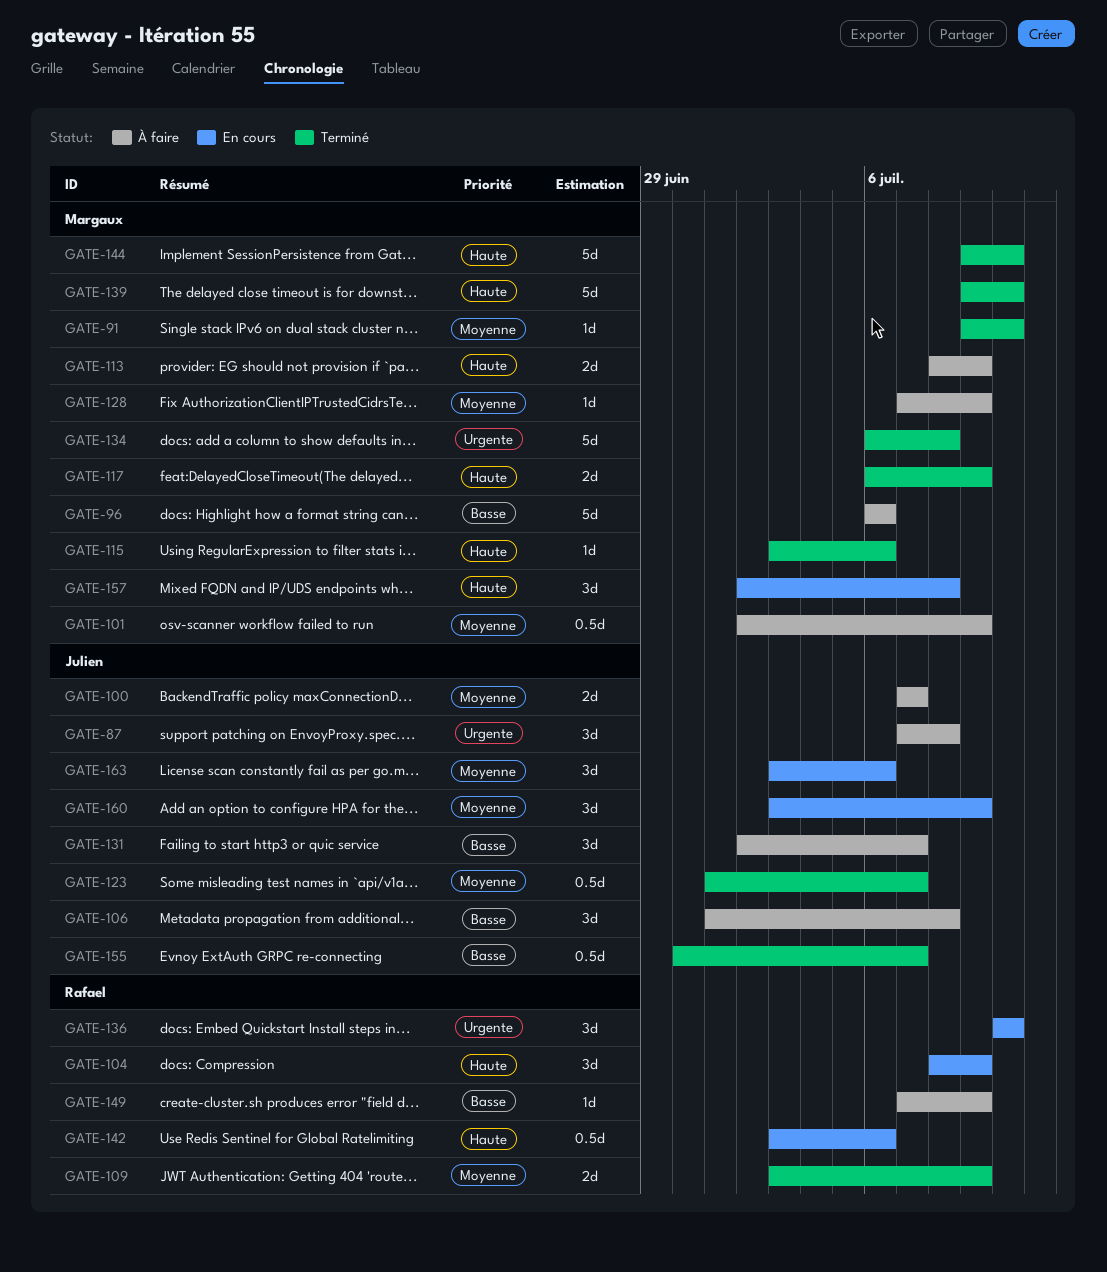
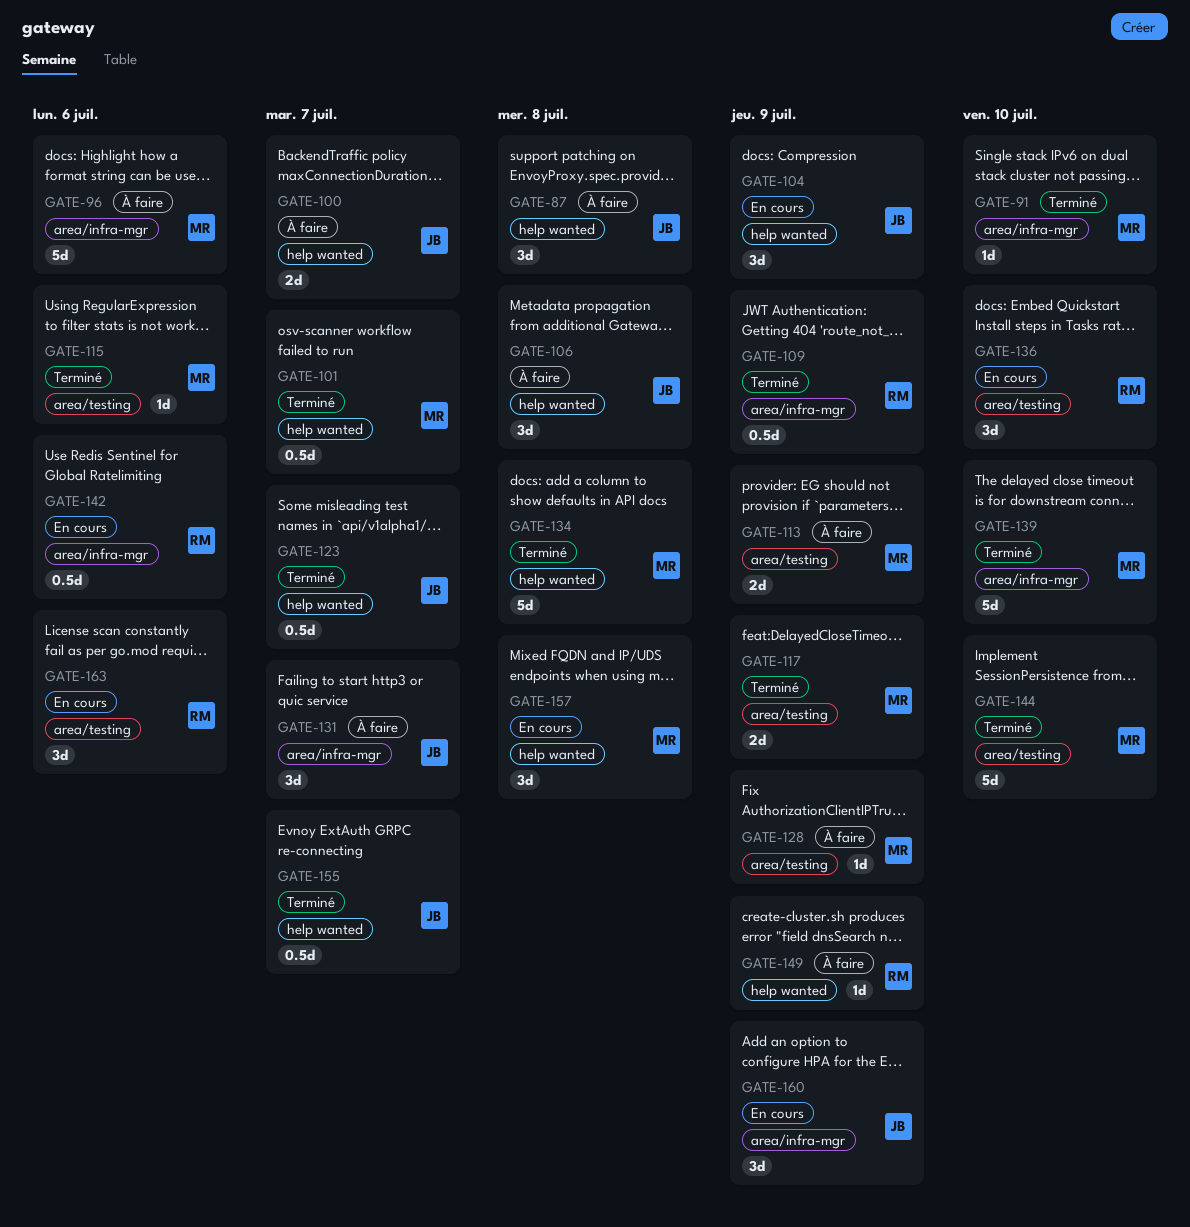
GATE-101, status: À faire -> Terminé
GATE-101, due: Jul 9 -> Jul 7
GATE-104, owner: Rafael -> Julien
GATE-109, estimate: 2d -> 0.5d
GATE-163, owner: Julien -> Rafael

